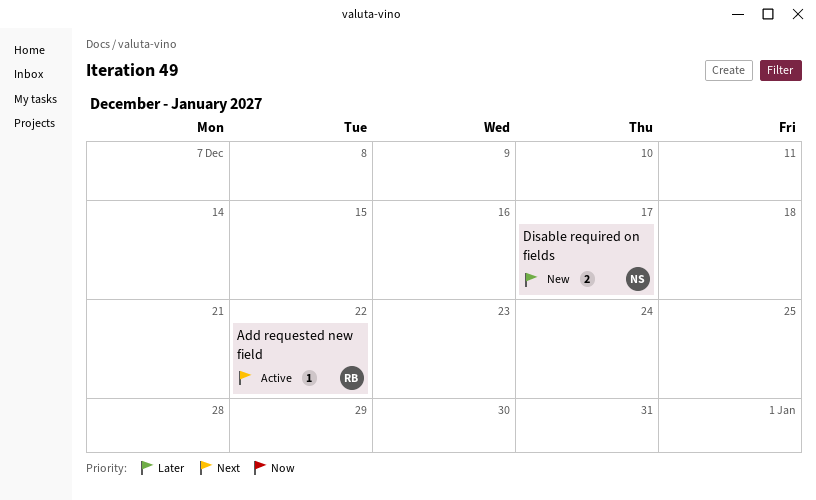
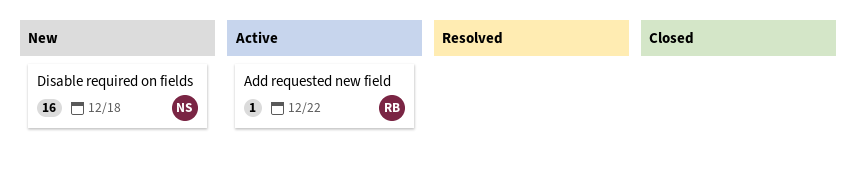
Disable required on fields, estimate: 2 -> 16
Disable required on fields, due: Dec 17 -> Dec 18

